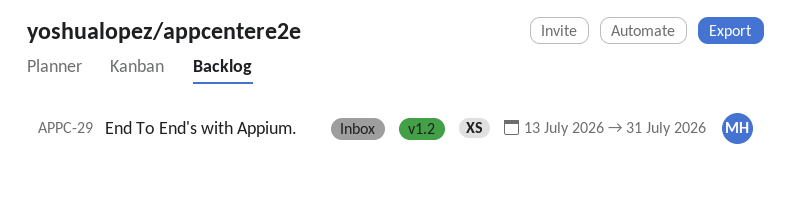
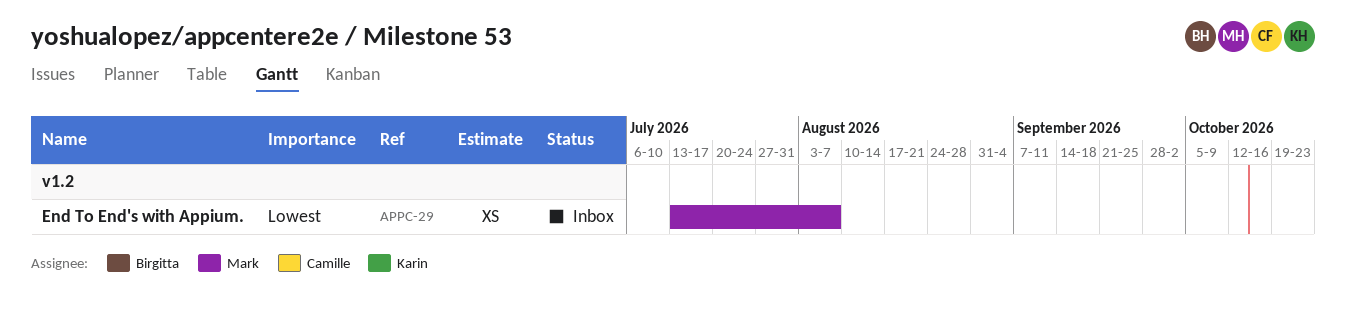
APPC-29, due: Jul 31 -> Aug 7

